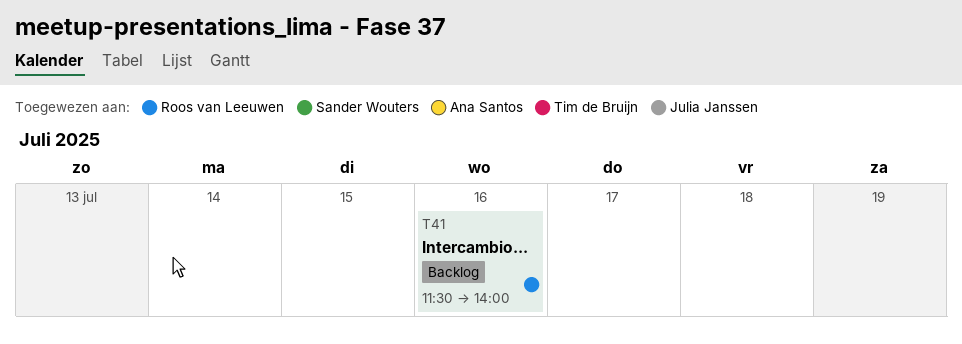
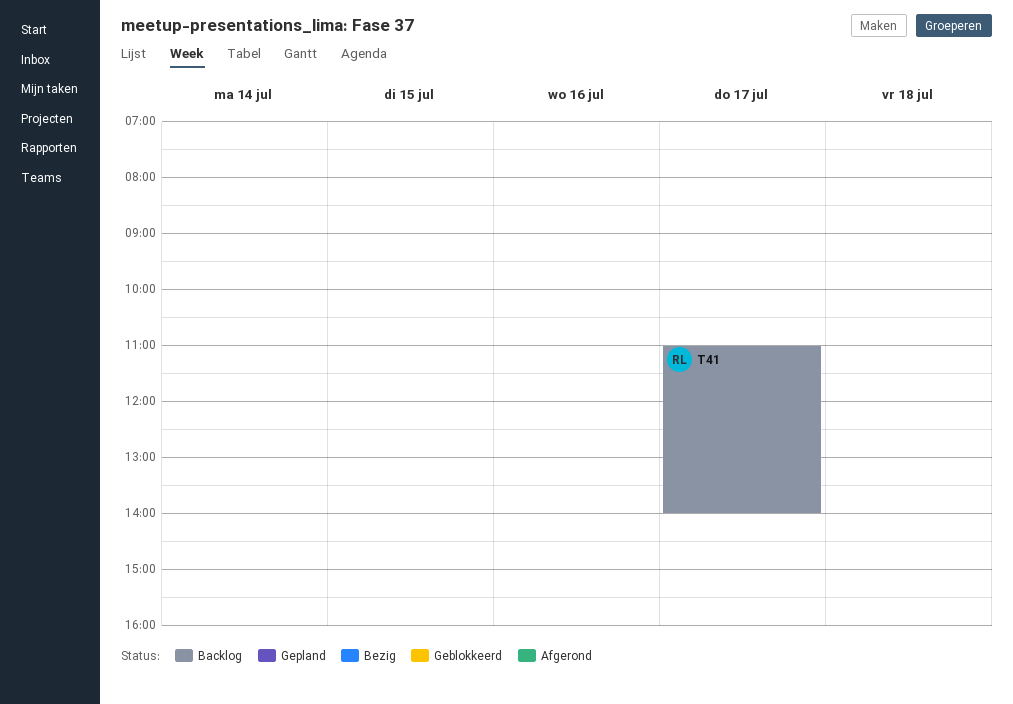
T41, day: Jul 16 -> Jul 17
T41, begins: 11:30 -> 11:00

